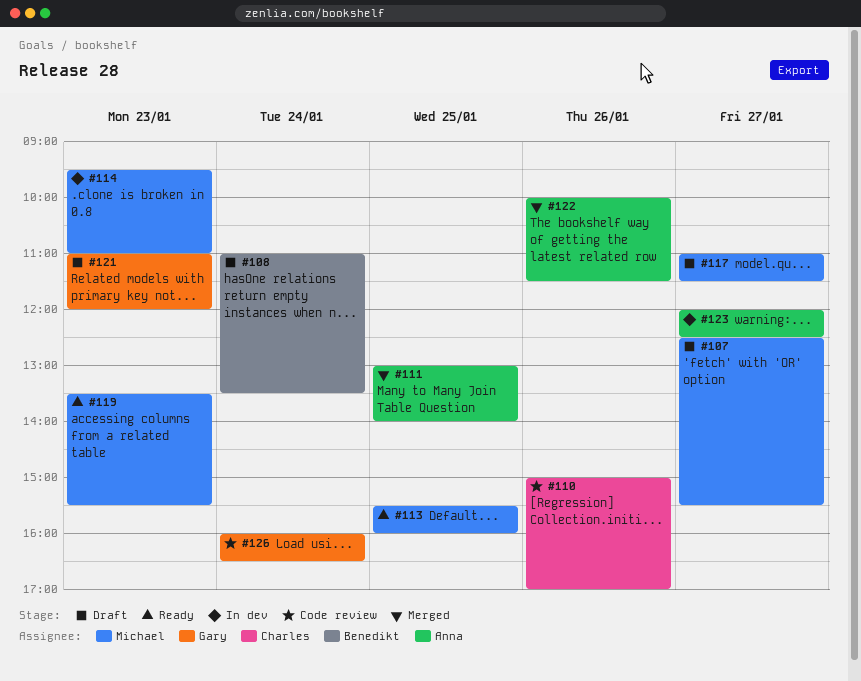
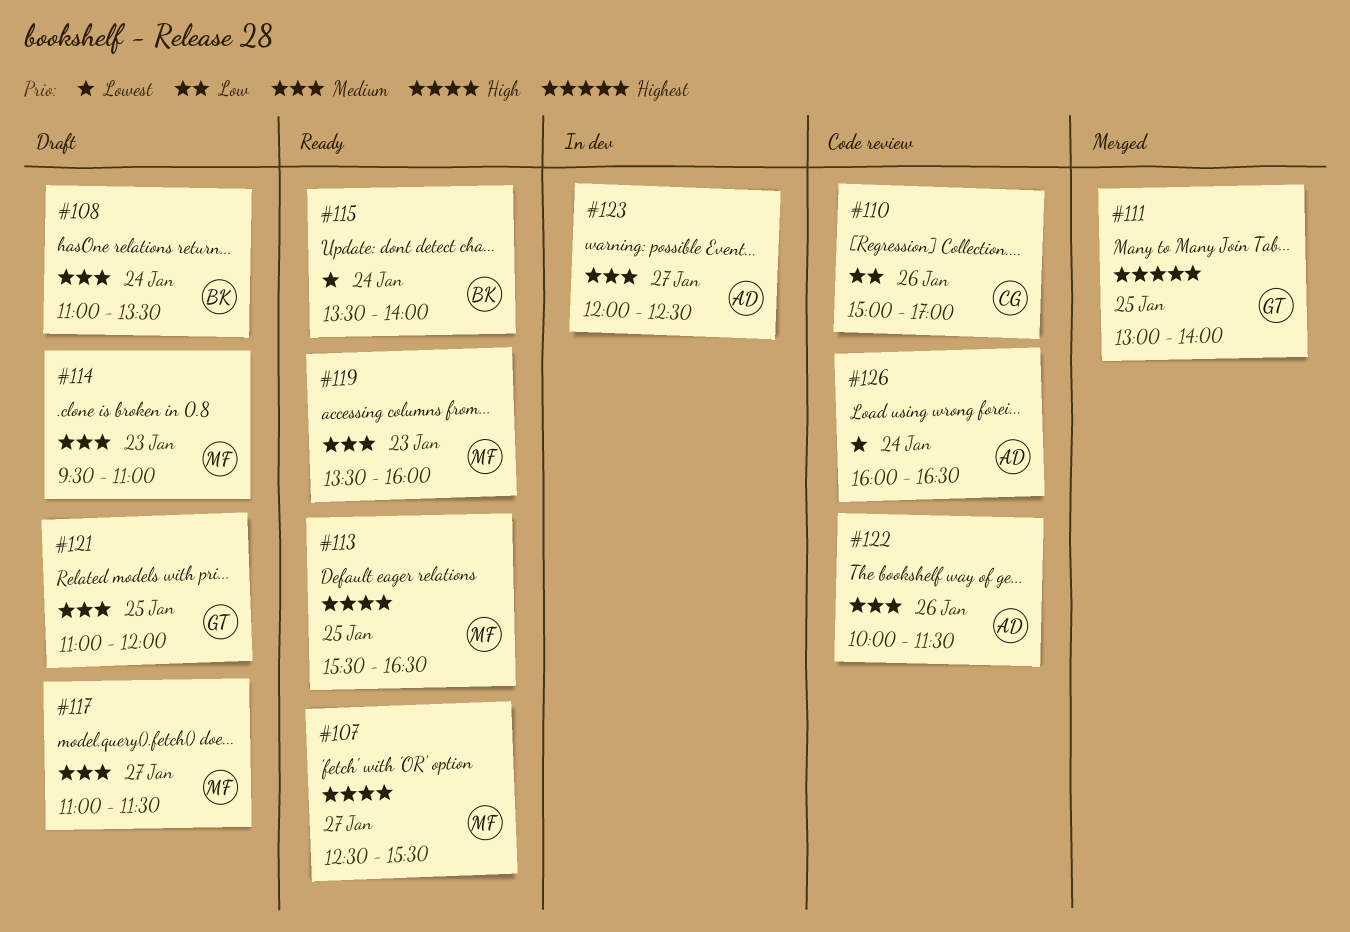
#107, status: Draft -> Ready
#111, owner: Anna -> Gary
#113, ends: 16:00 -> 16:30
#114, status: In dev -> Draft
#115: none -> present
#119, ends: 15:30 -> 16:00
#121, day: Jan 23 -> Jan 25
#122, status: Merged -> Code review
#126, owner: Gary -> Anna

